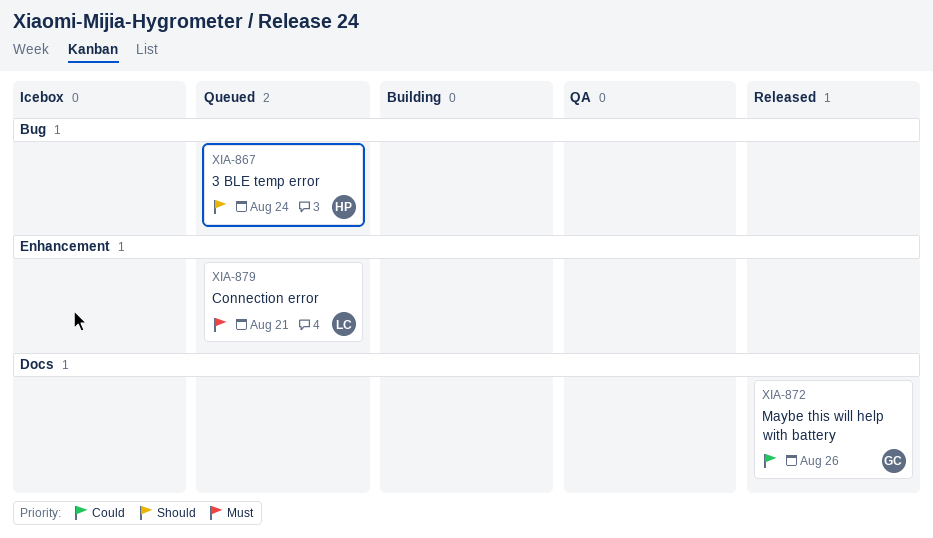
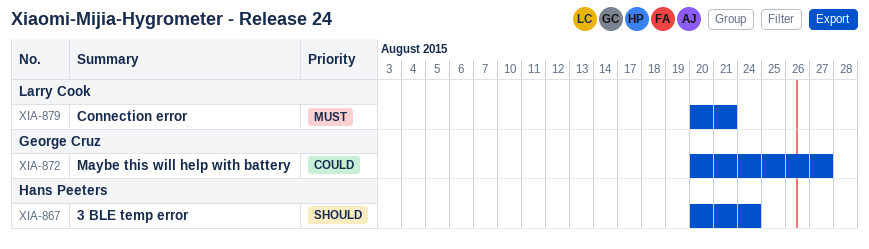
XIA-872, due: Aug 26 -> Aug 27

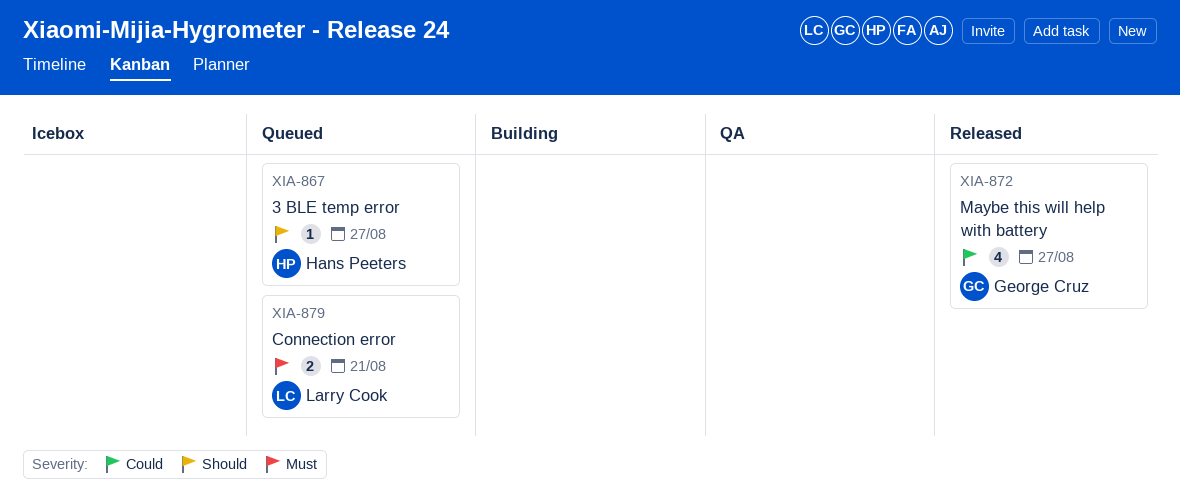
XIA-867, due: Aug 24 -> Aug 27

